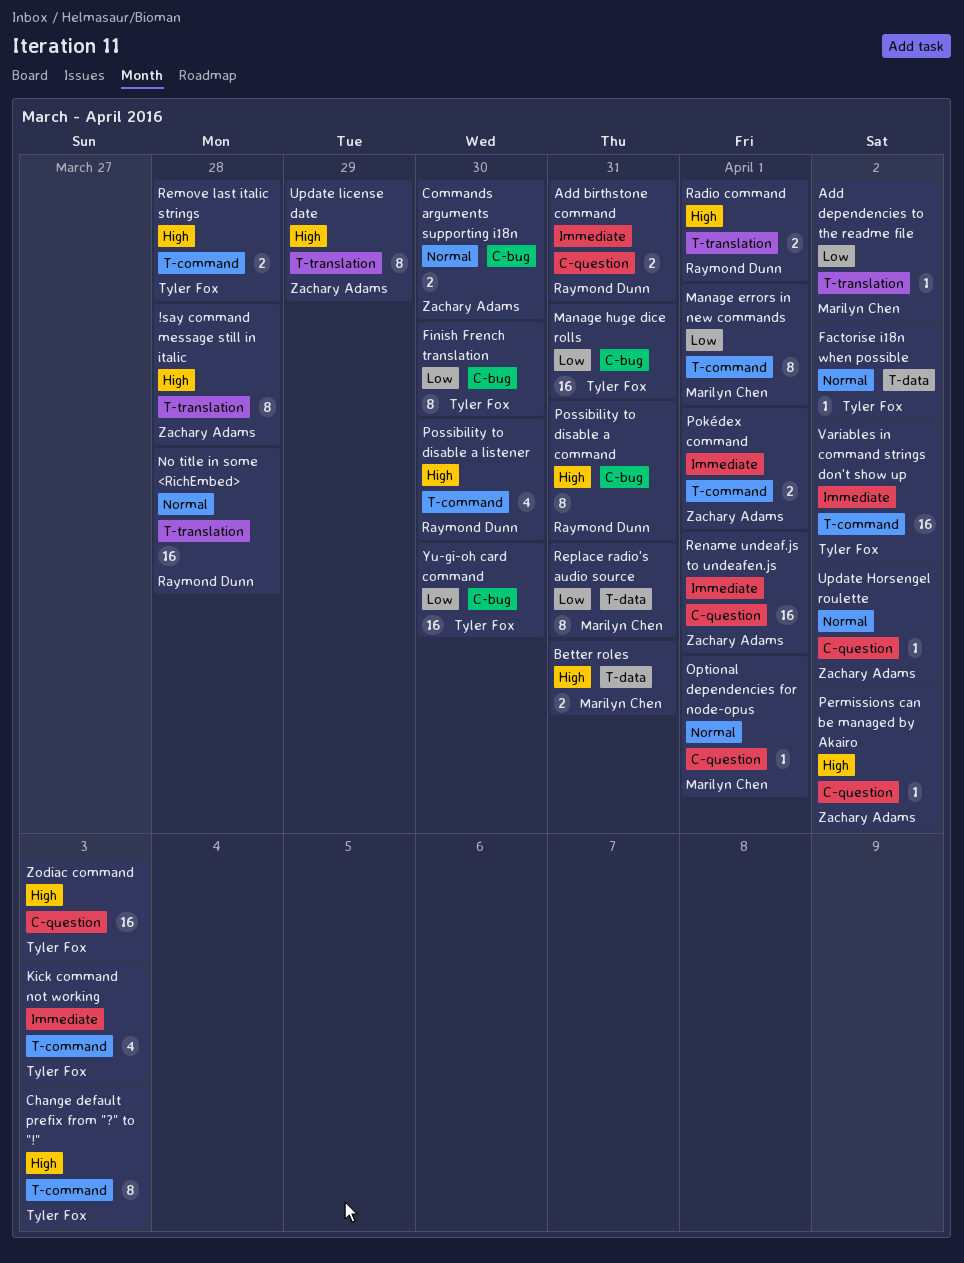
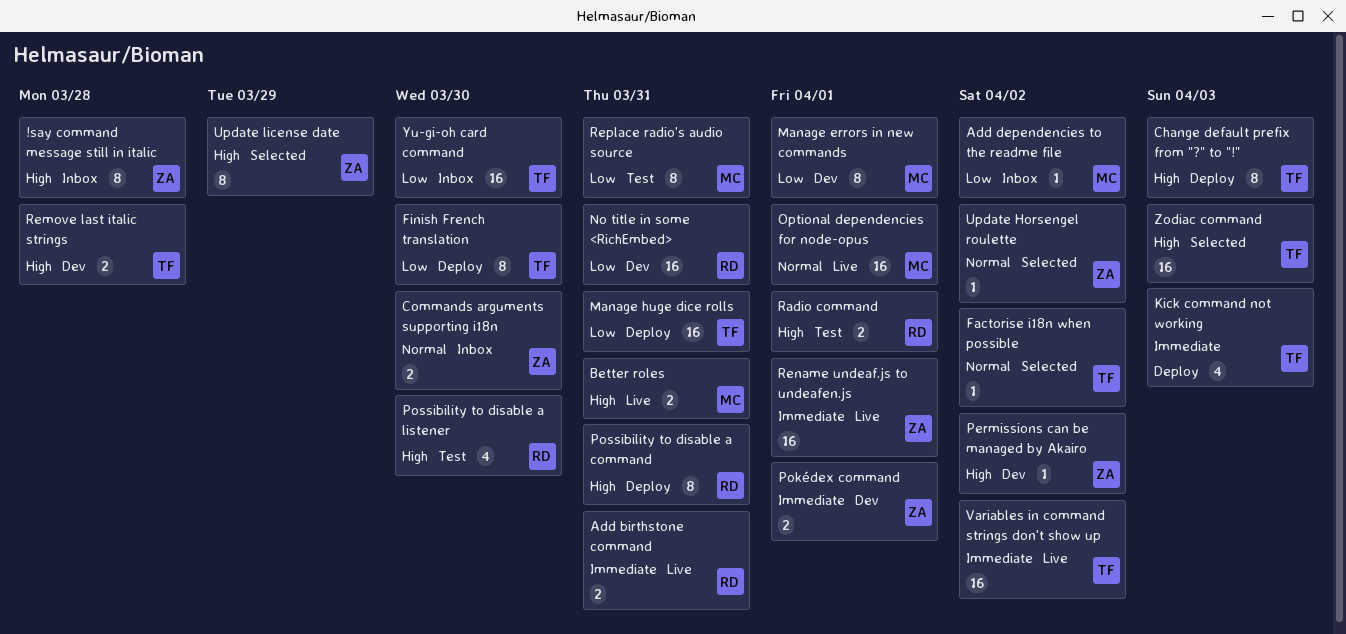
No title in some <RichEmbed>, priority: Normal -> Low
No title in some <RichEmbed>, due: Mar 28 -> Mar 31
Optional dependencies for node-opus, estimate: 1 -> 16

